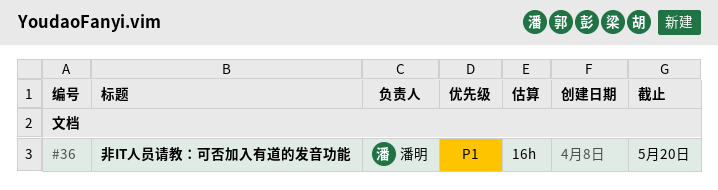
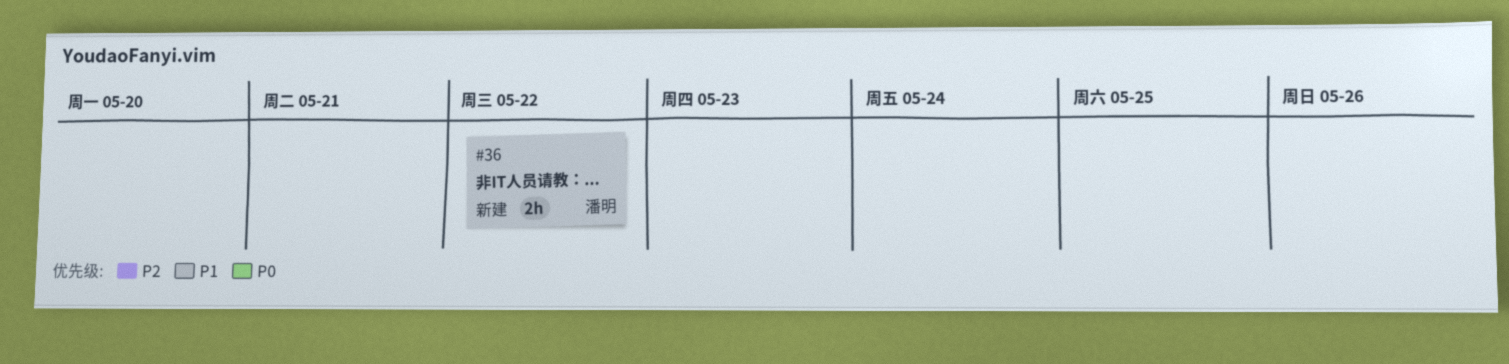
#36, estimate: 16h -> 2h
#36, due: May 20 -> May 22

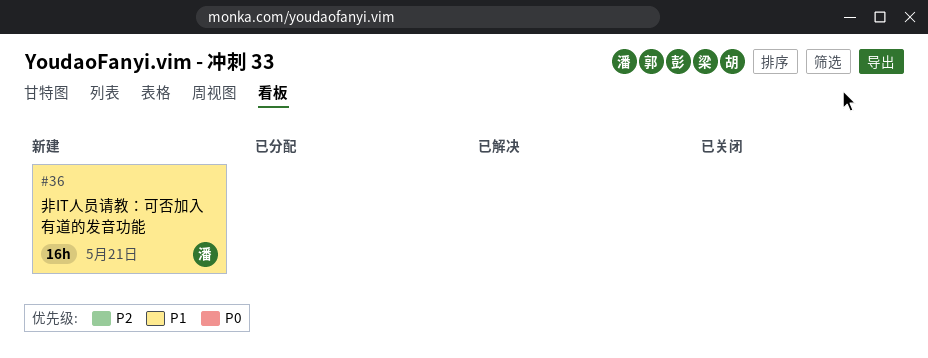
#36, estimate: 2h -> 16h
#36, due: May 22 -> May 21

